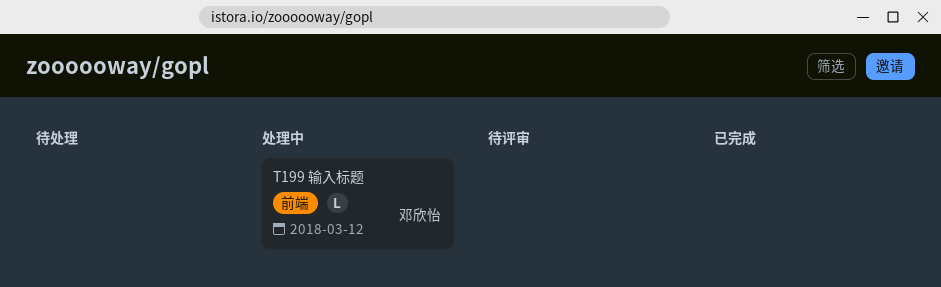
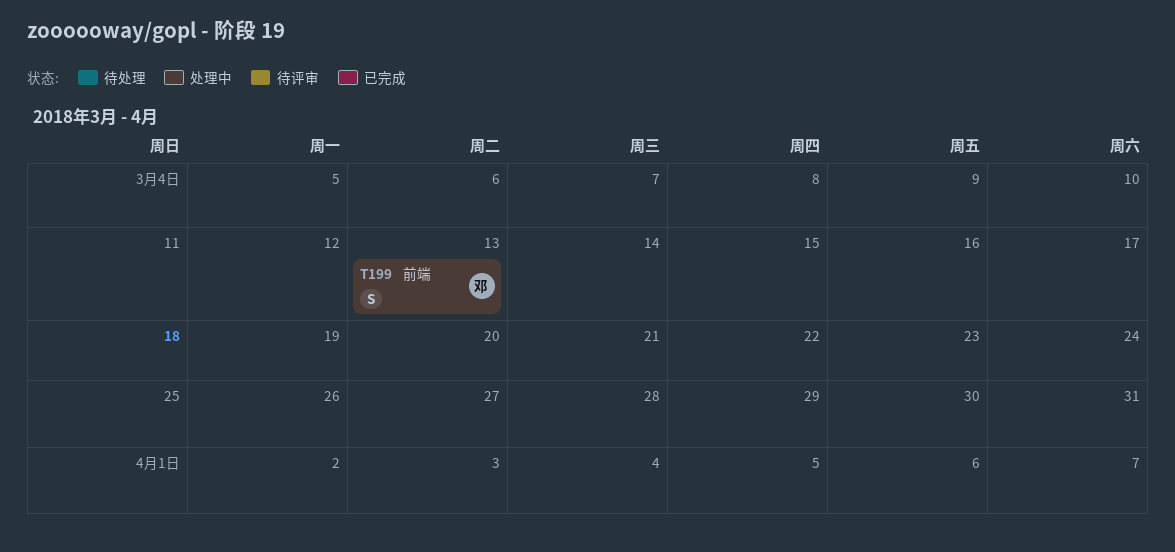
T199, estimate: L -> S
T199, due: Mar 12 -> Mar 13

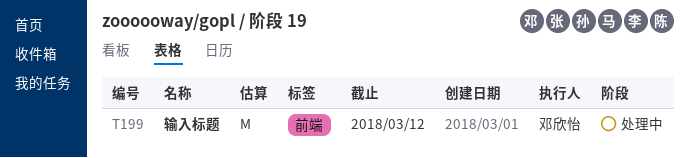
T199, estimate: S -> M
T199, due: Mar 13 -> Mar 12

